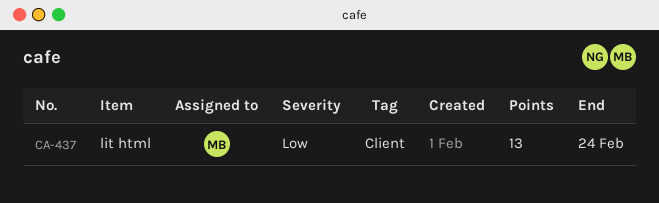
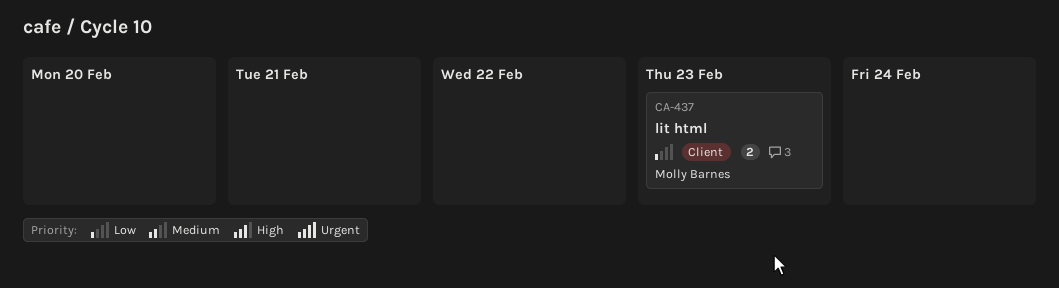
CA-437, estimate: 13 -> 2
CA-437, due: Feb 24 -> Feb 23

